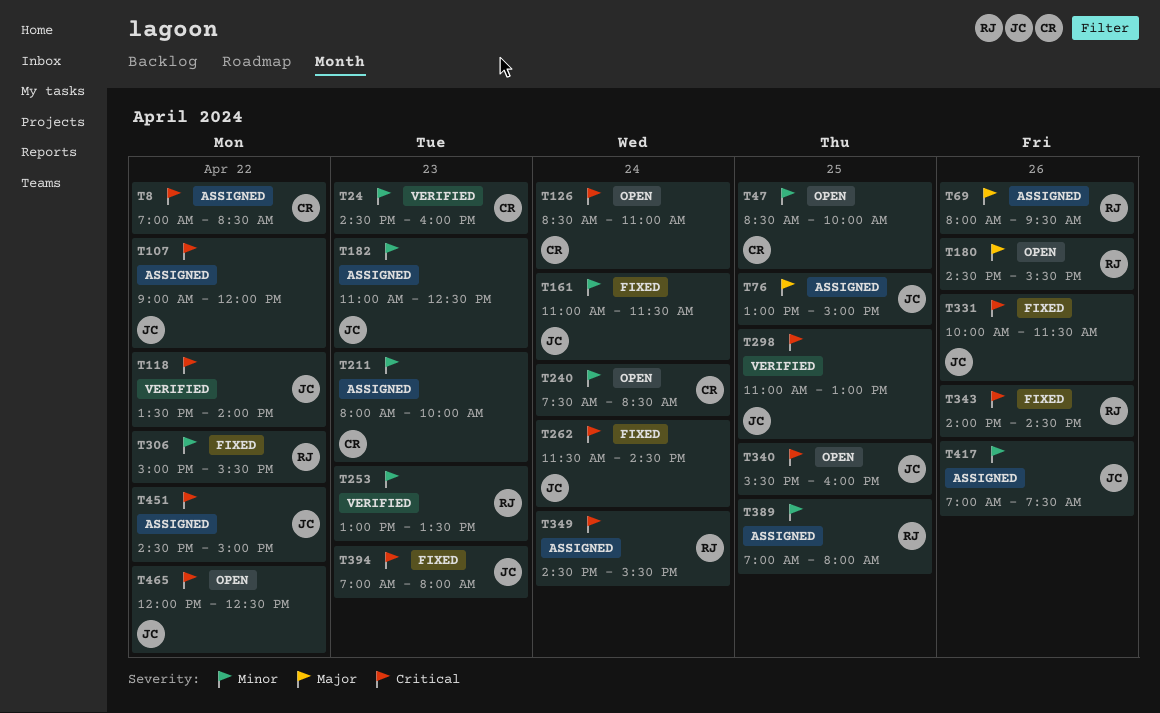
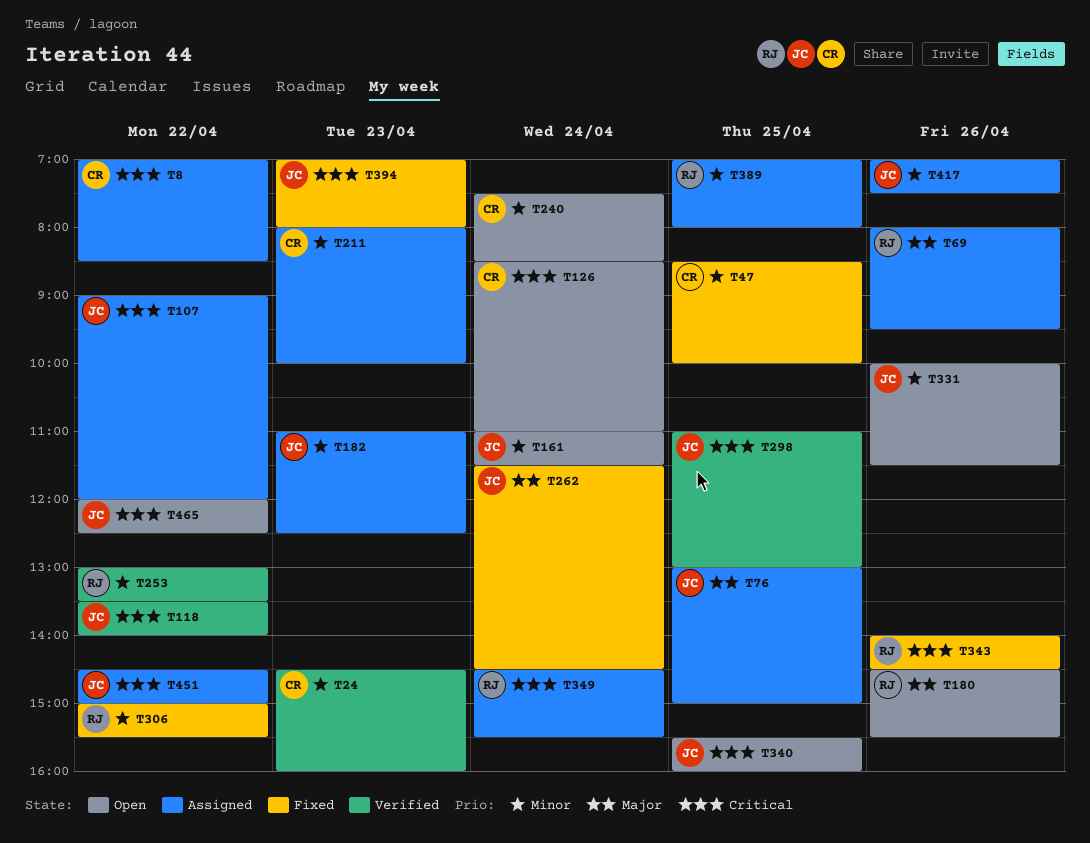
T47, status: Open -> Fixed
T161, status: Fixed -> Open
T253, day: Apr 23 -> Apr 22
T262, priority: Critical -> Major
T331, status: Fixed -> Open
T331, priority: Critical -> Minor

